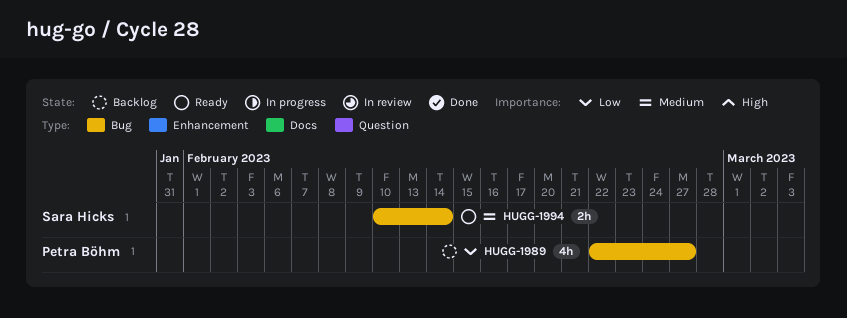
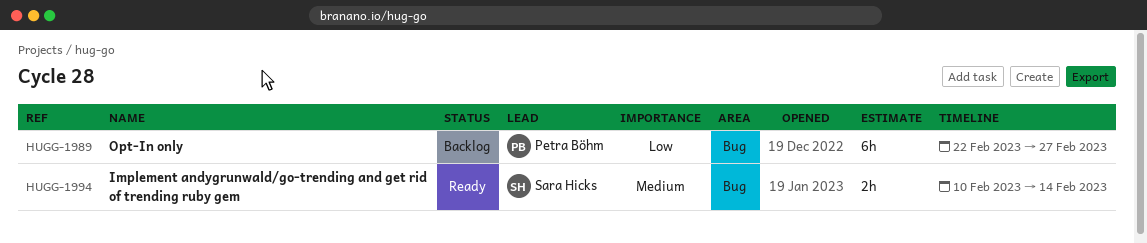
HUGG-1989, estimate: 4h -> 6h

